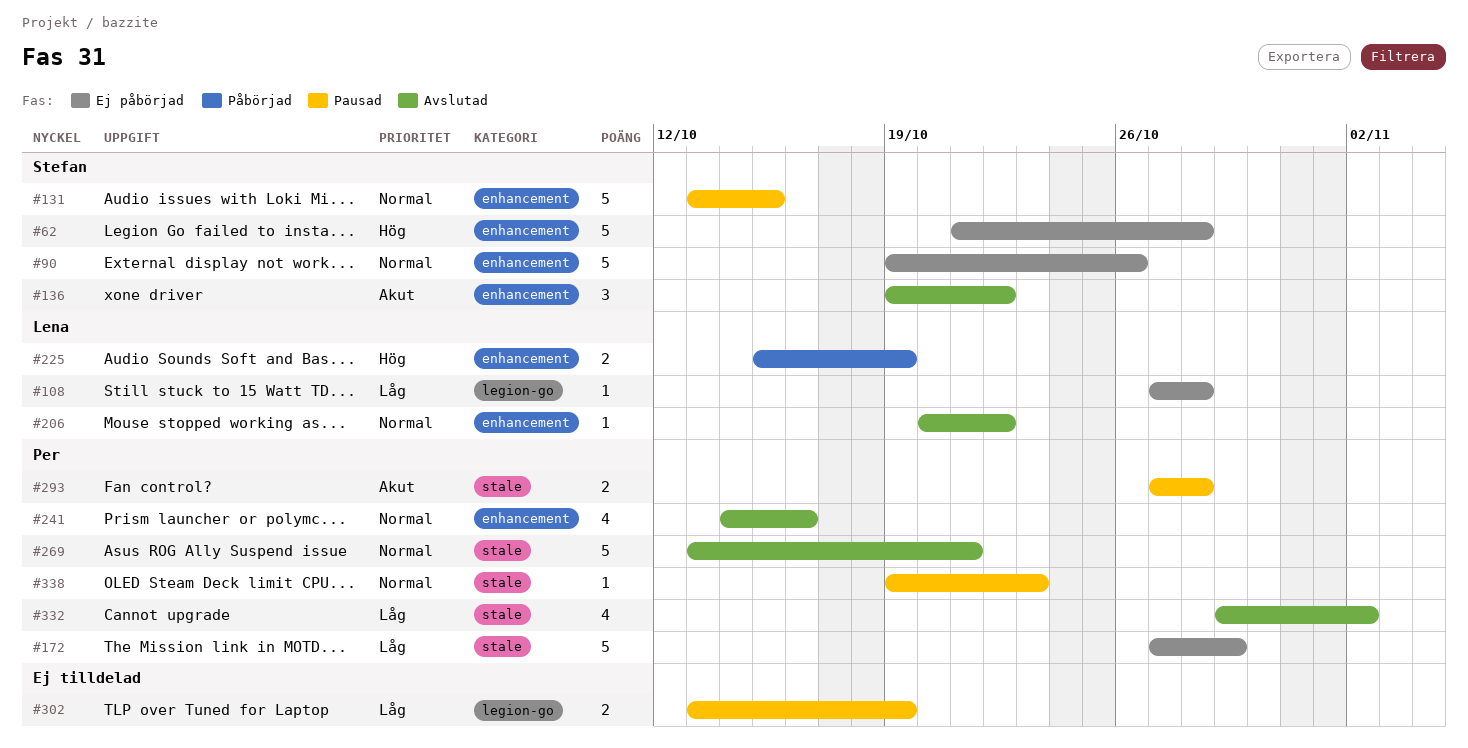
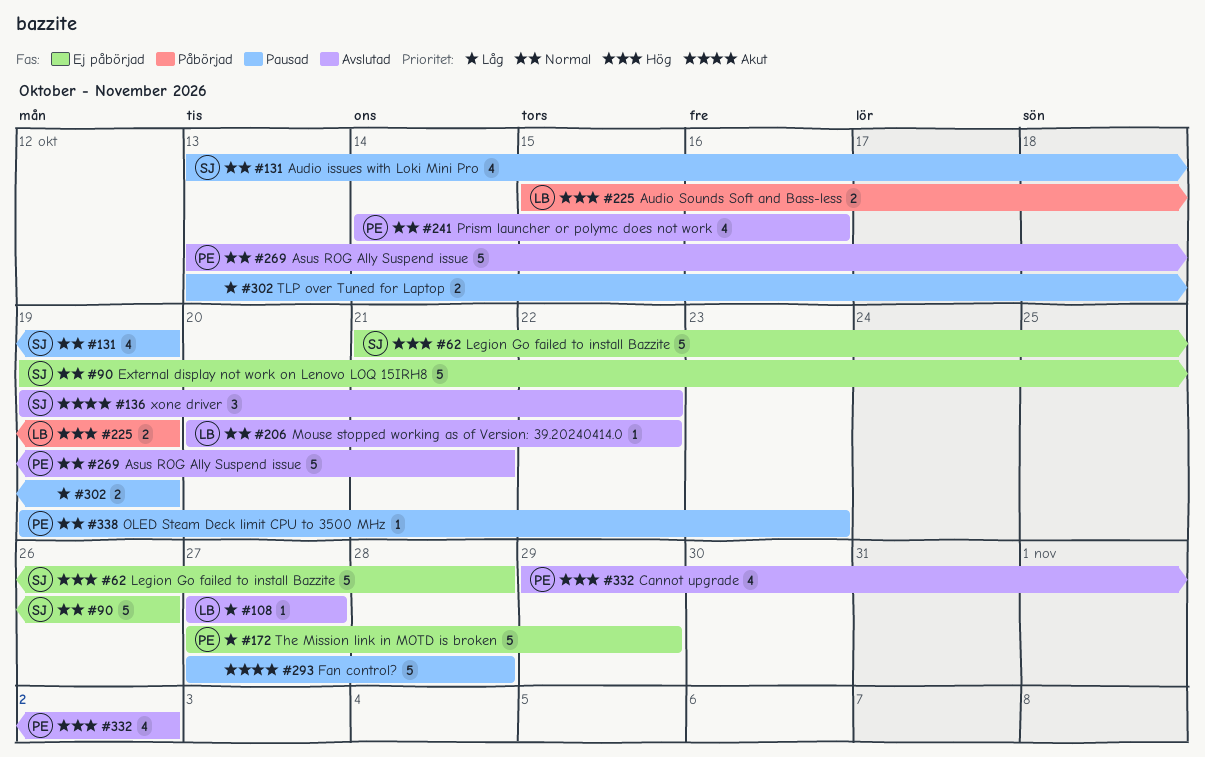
#108, status: Ej påbörjad -> Avslutad
#108, due: Oct 28 -> Oct 27
#131, estimate: 5 -> 4
#131, due: Oct 15 -> Oct 19
#293, owner: Per -> none
#293, estimate: 2 -> 5
#332, priority: Låg -> Hög

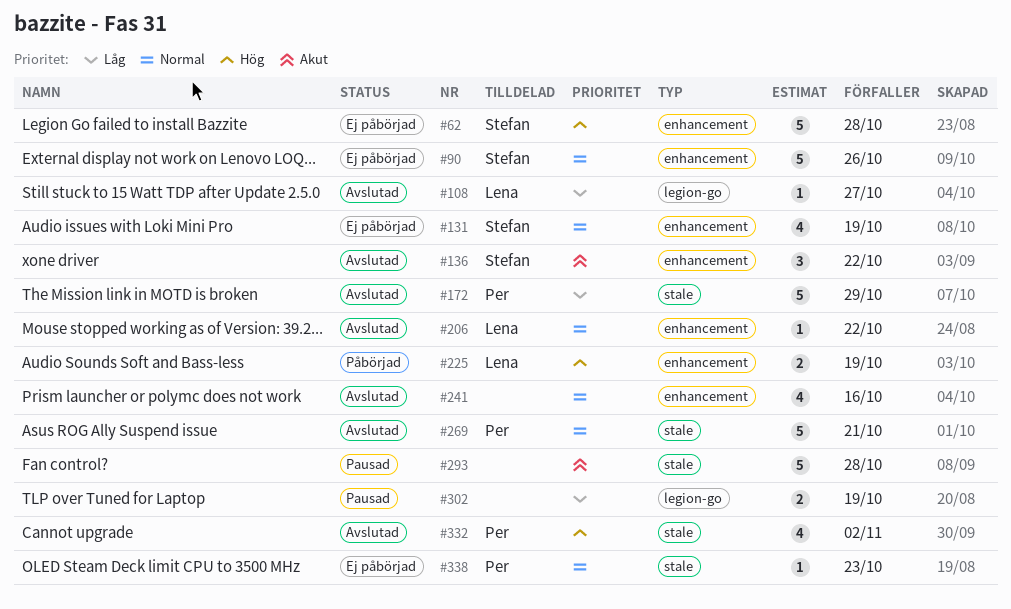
#131, status: Pausad -> Ej påbörjad
#172, status: Ej påbörjad -> Avslutad
#241, owner: Per -> none
#338, status: Pausad -> Ej påbörjad

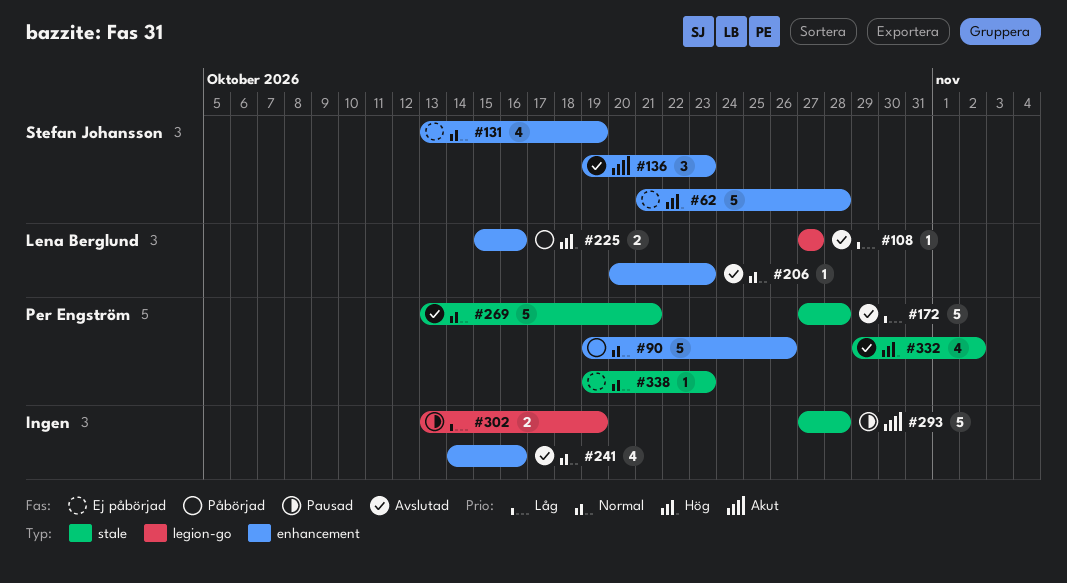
#90, status: Ej påbörjad -> Påbörjad
#90, owner: Stefan Johansson -> Per Engström
#136, due: Oct 22 -> Oct 23
#172, due: Oct 29 -> Oct 28
#206, due: Oct 22 -> Oct 23
#225, due: Oct 19 -> Oct 16

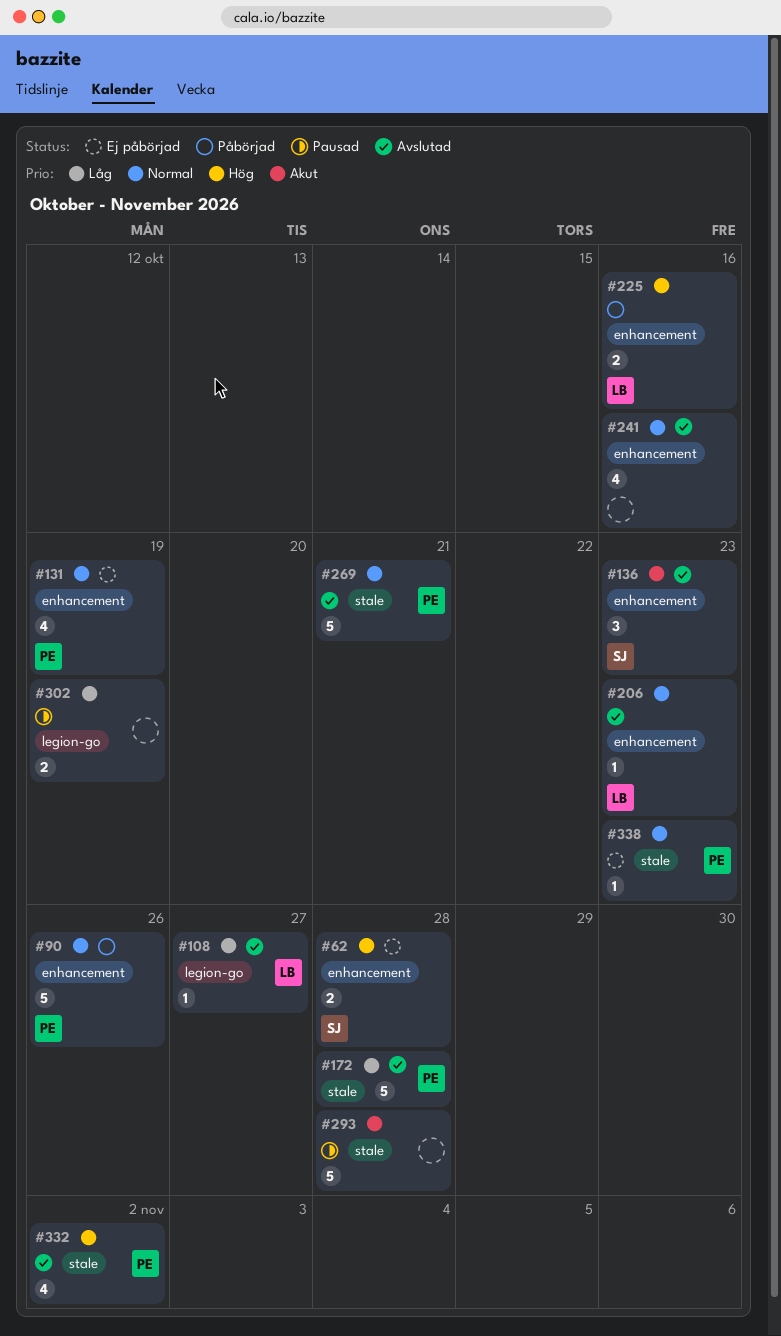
#62, estimate: 5 -> 2
#131, owner: Stefan Johansson -> Per Engström

